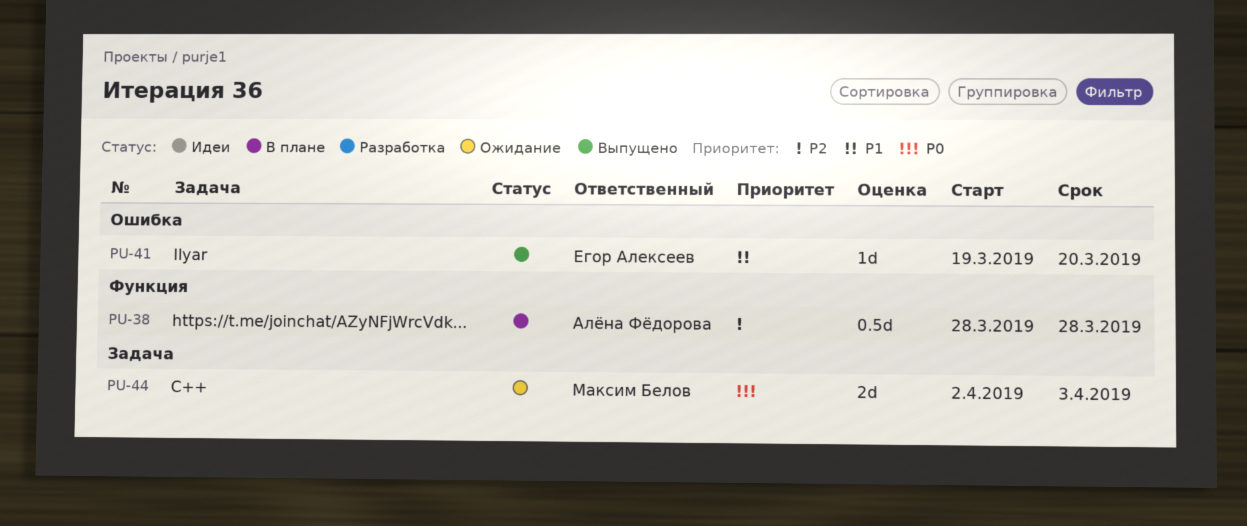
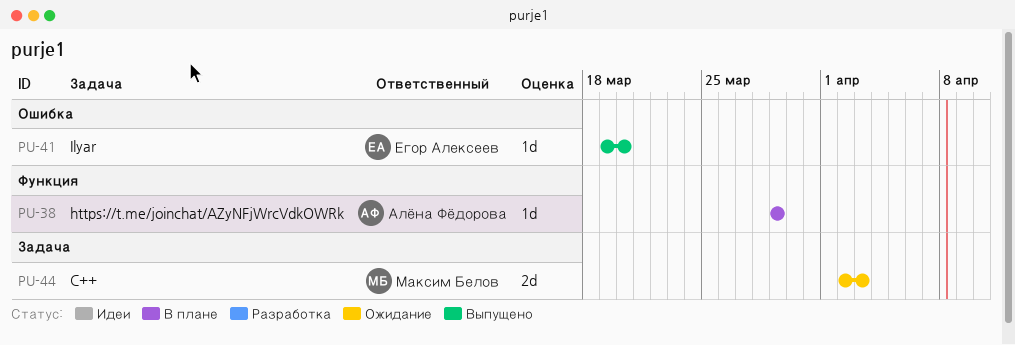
PU-38, estimate: 0.5d -> 1d
PU-38, start: Mar 28 -> Mar 29
PU-38, due: Mar 28 -> Mar 29

